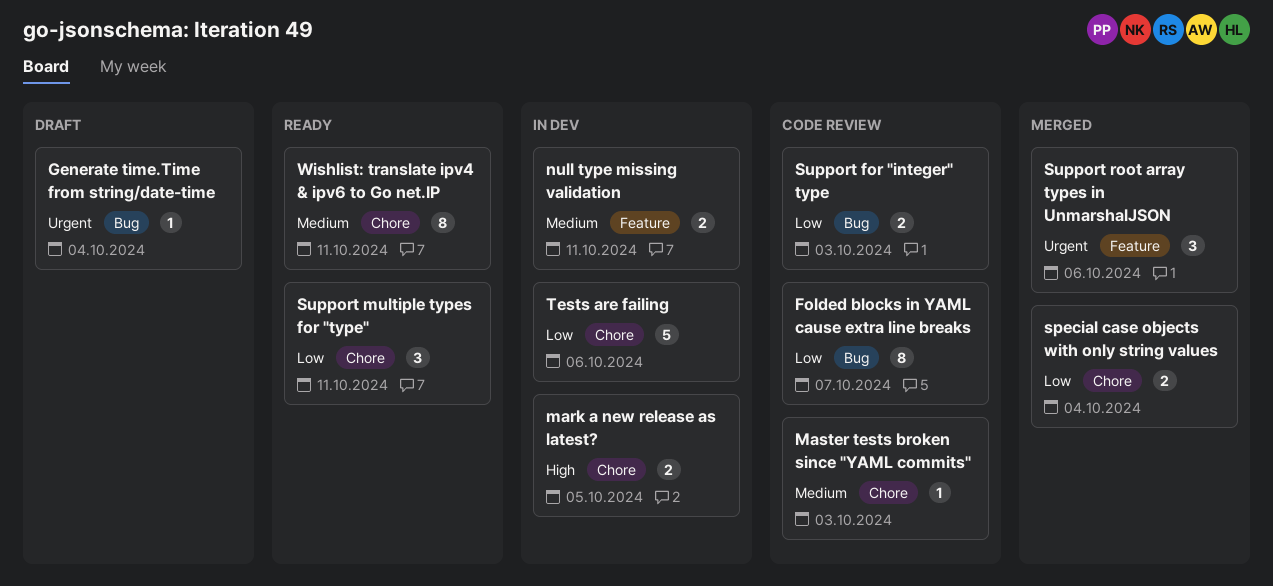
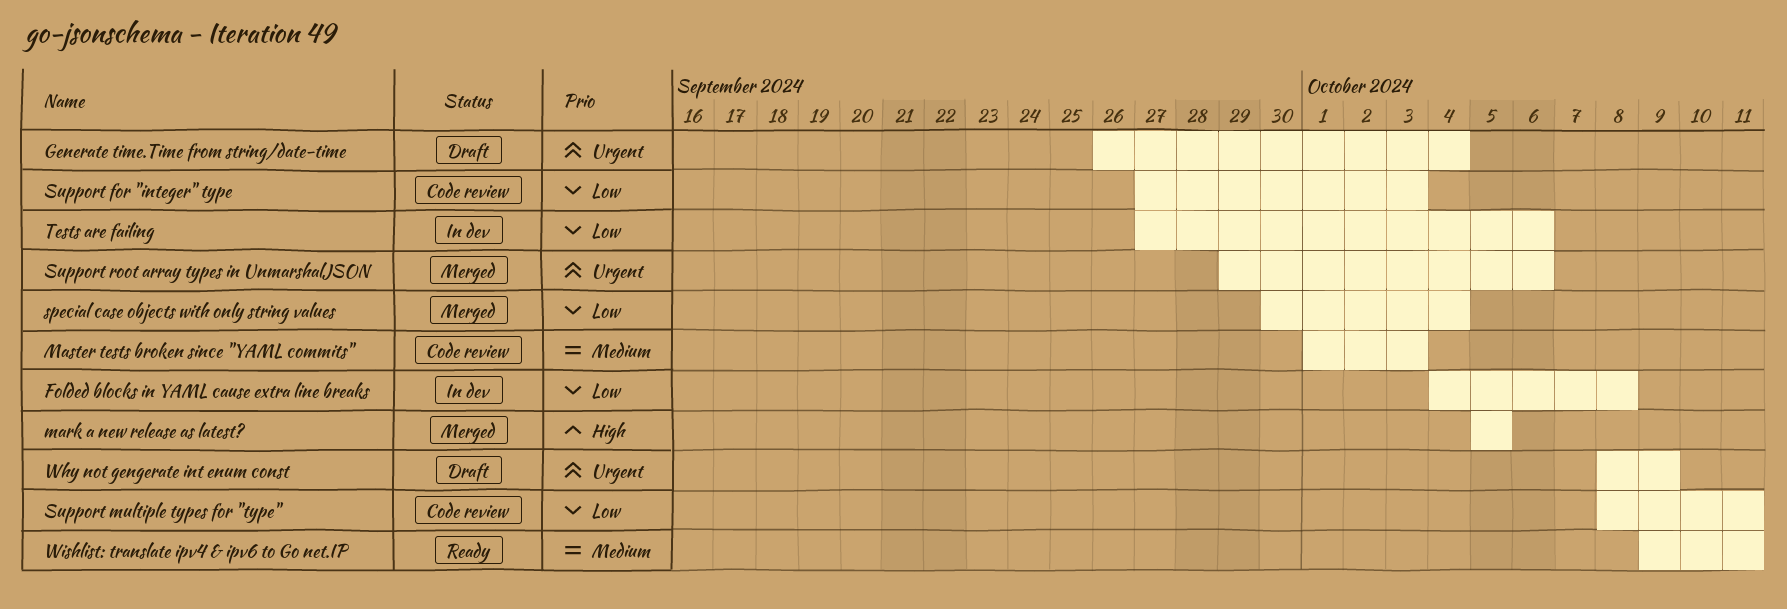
Folded blocks in YAML cause extra line breaks, status: Code review -> In dev
Folded blocks in YAML cause extra line breaks, due: Oct 7 -> Oct 8
mark a new release as latest?, status: In dev -> Merged
null type missing validation: present -> none
Support multiple types for "type", status: Ready -> Code review
Why not gengerate int enum const: none -> present

